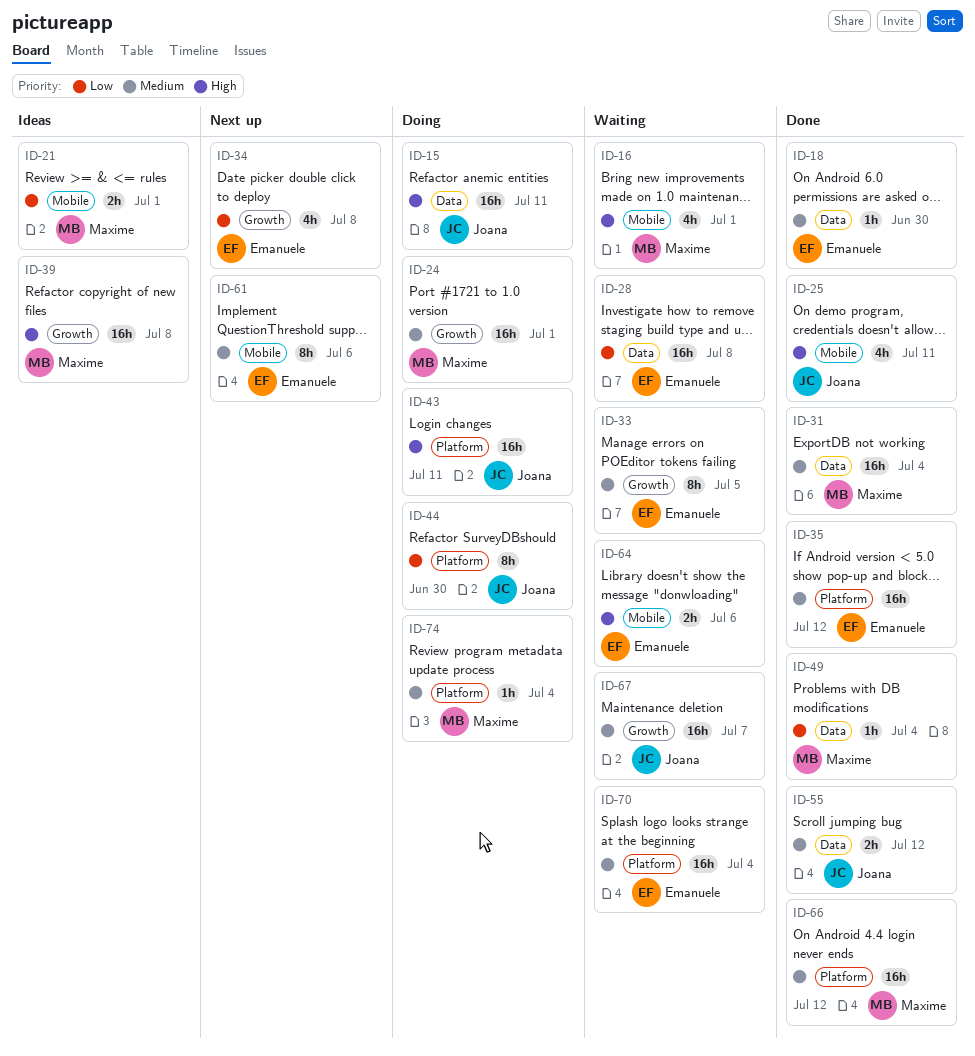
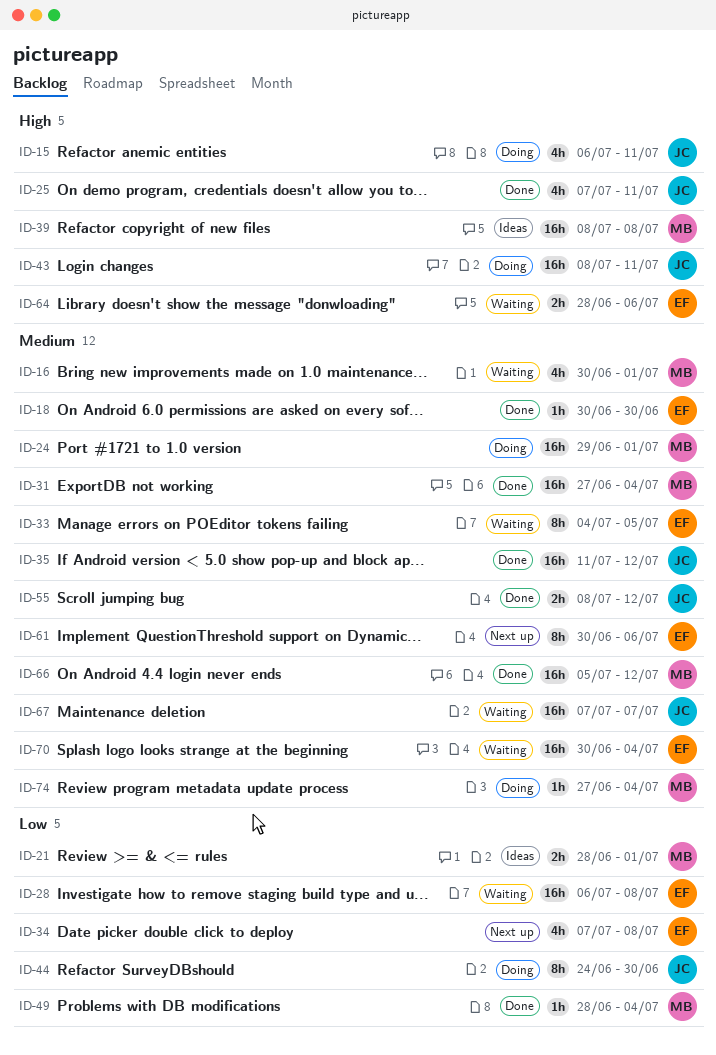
ID-15, estimate: 16h -> 4h
ID-16, priority: High -> Medium
ID-35, owner: Emanuele -> Joana

